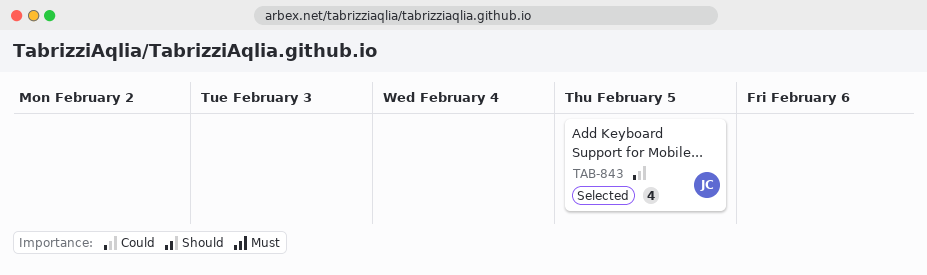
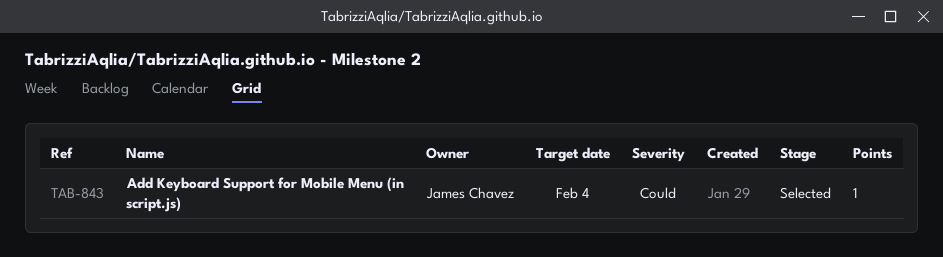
TAB-843, estimate: 4 -> 1
TAB-843, due: Feb 5 -> Feb 4

